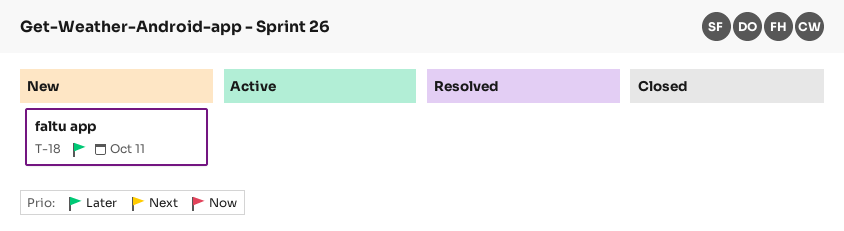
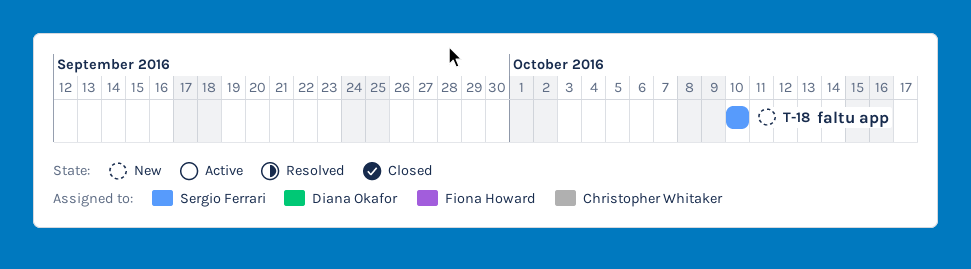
T-18, due: Oct 11 -> Oct 10

